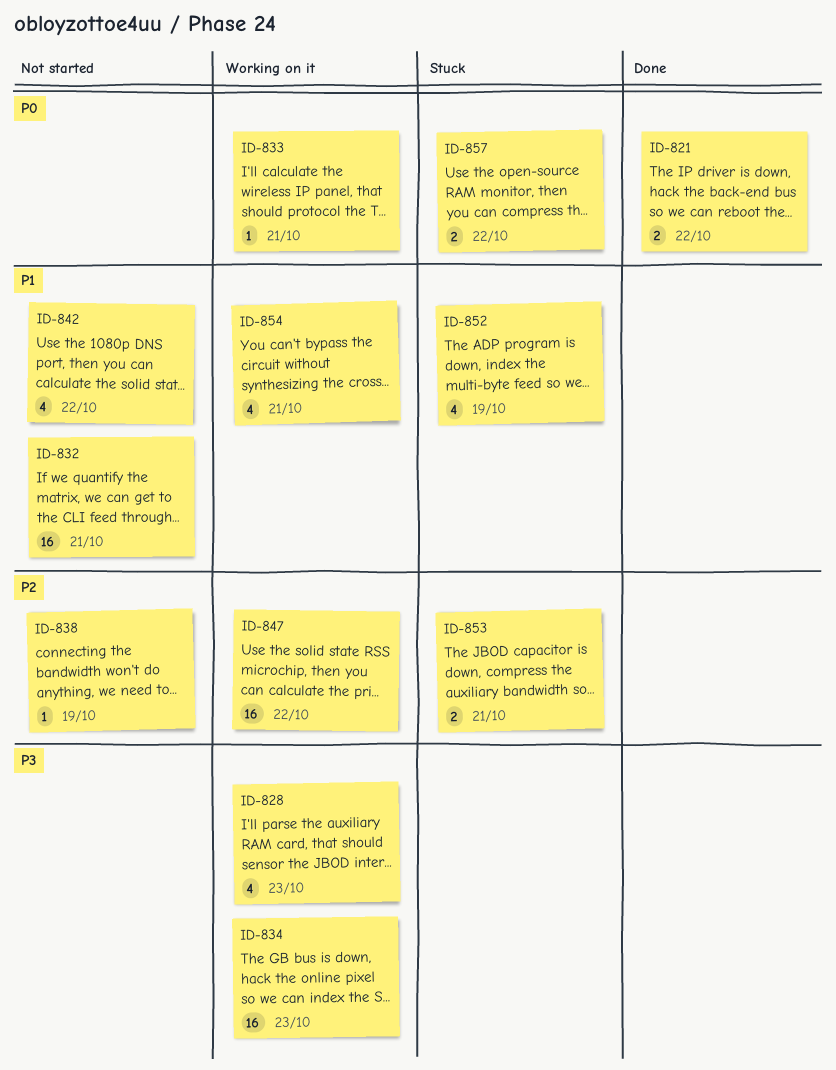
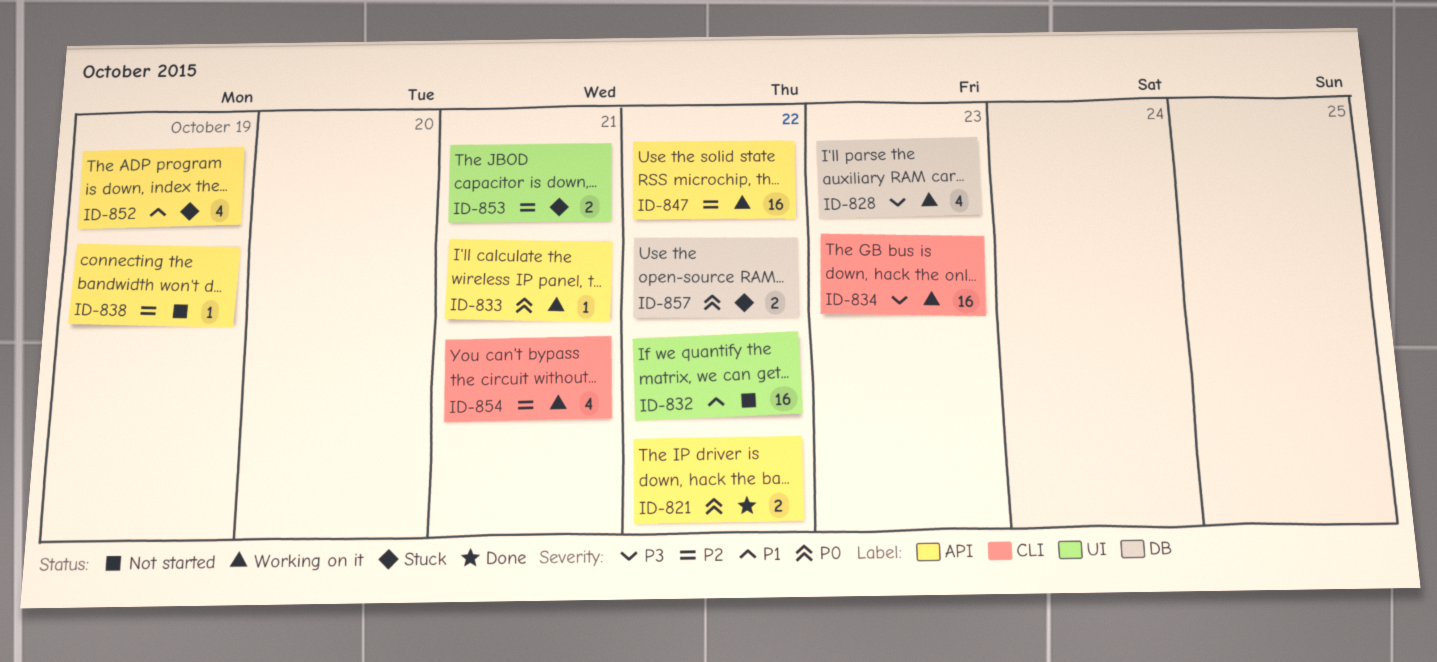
ID-832, due: Oct 21 -> Oct 22
ID-842: present -> none
ID-854, priority: P1 -> P2

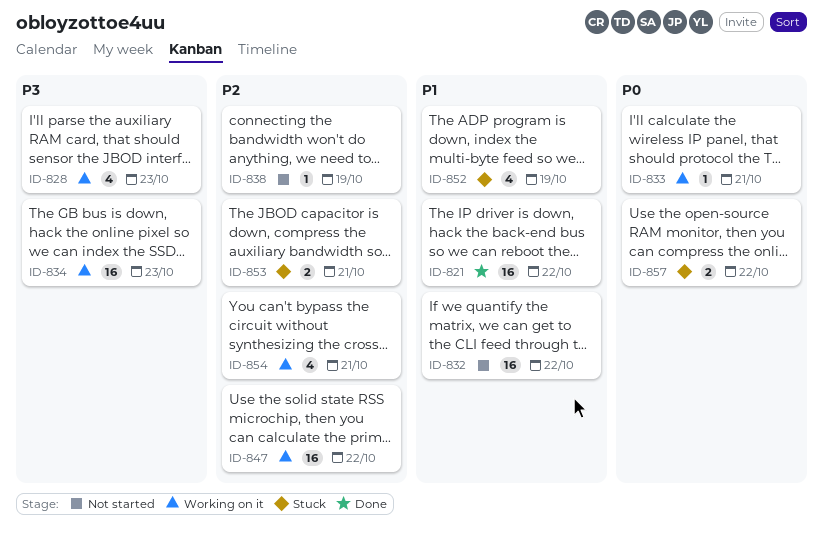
ID-821, priority: P0 -> P1
ID-821, estimate: 2 -> 16

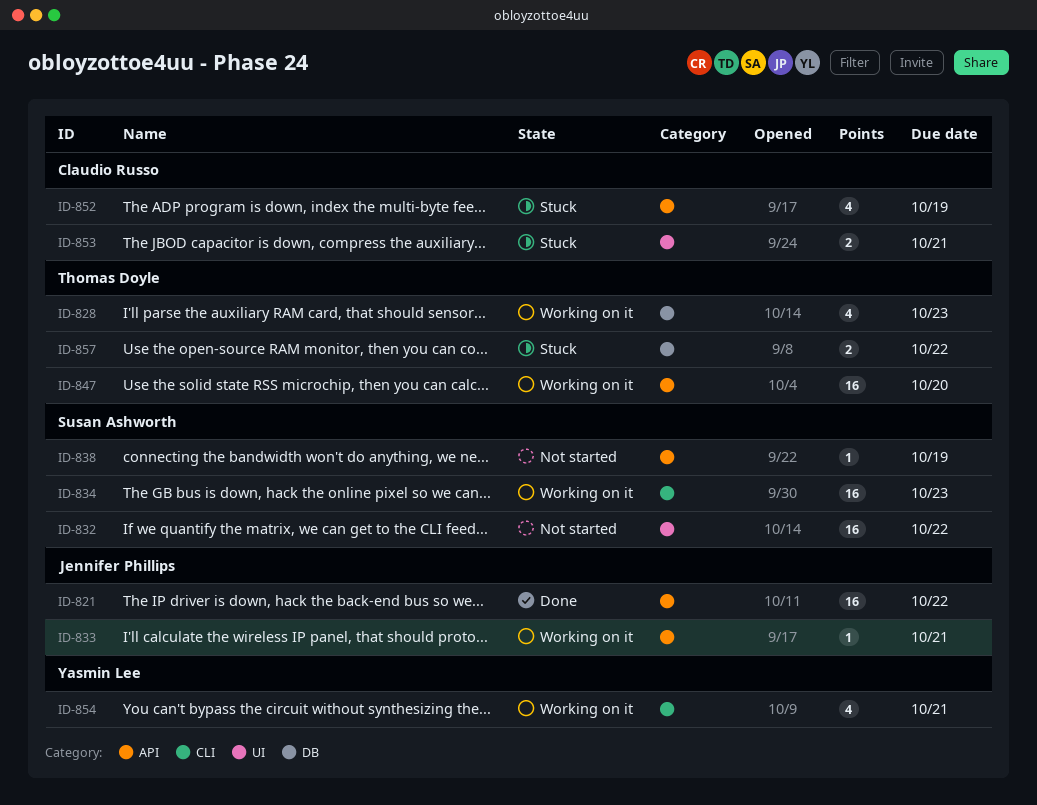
ID-847, due: Oct 22 -> Oct 20

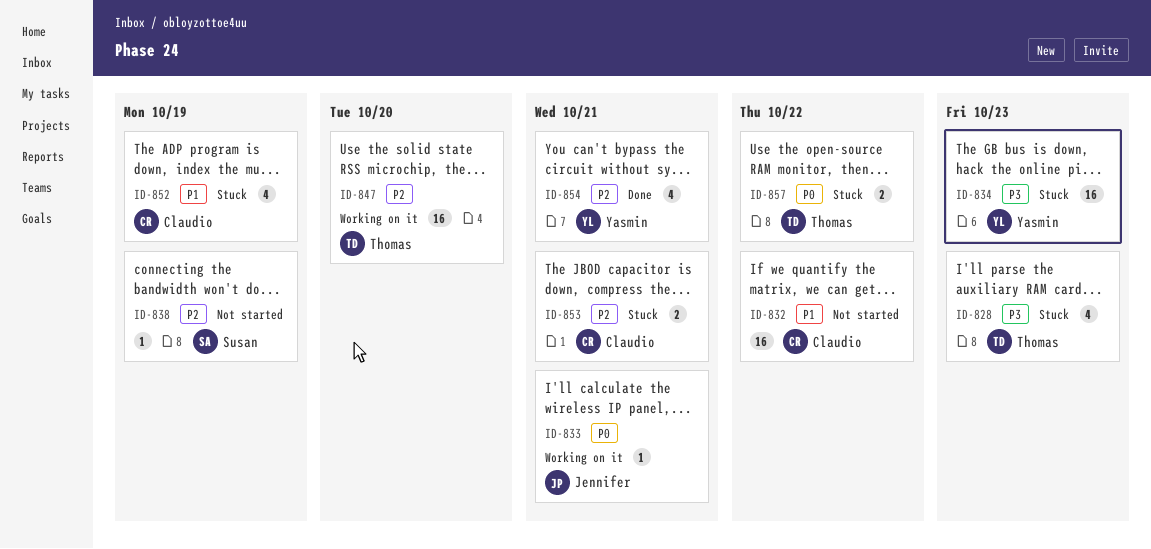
ID-821: present -> none
ID-828, status: Working on it -> Stuck
ID-832, owner: Susan Ashworth -> Claudio Russo
ID-834, status: Working on it -> Stuck
ID-834, owner: Susan Ashworth -> Yasmin Lee
ID-854, status: Working on it -> Done

